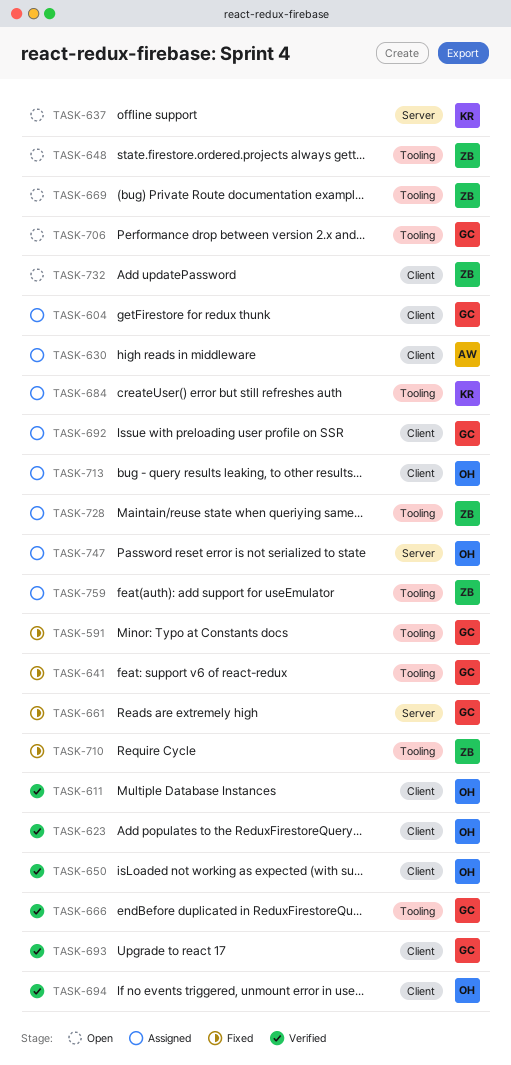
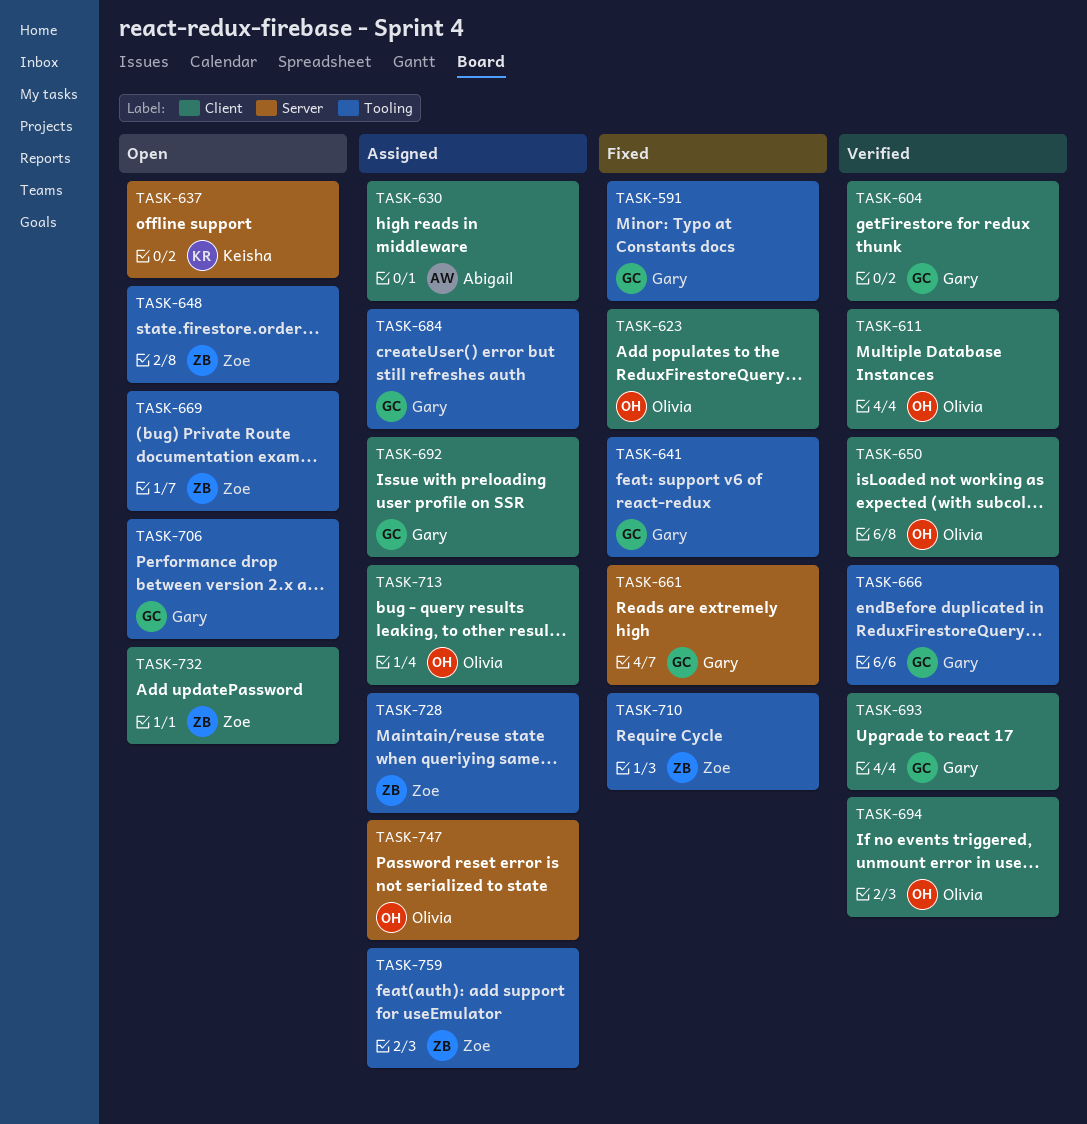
TASK-604, status: Assigned -> Verified
TASK-623, status: Verified -> Fixed
TASK-684, owner: Keisha -> Gary

